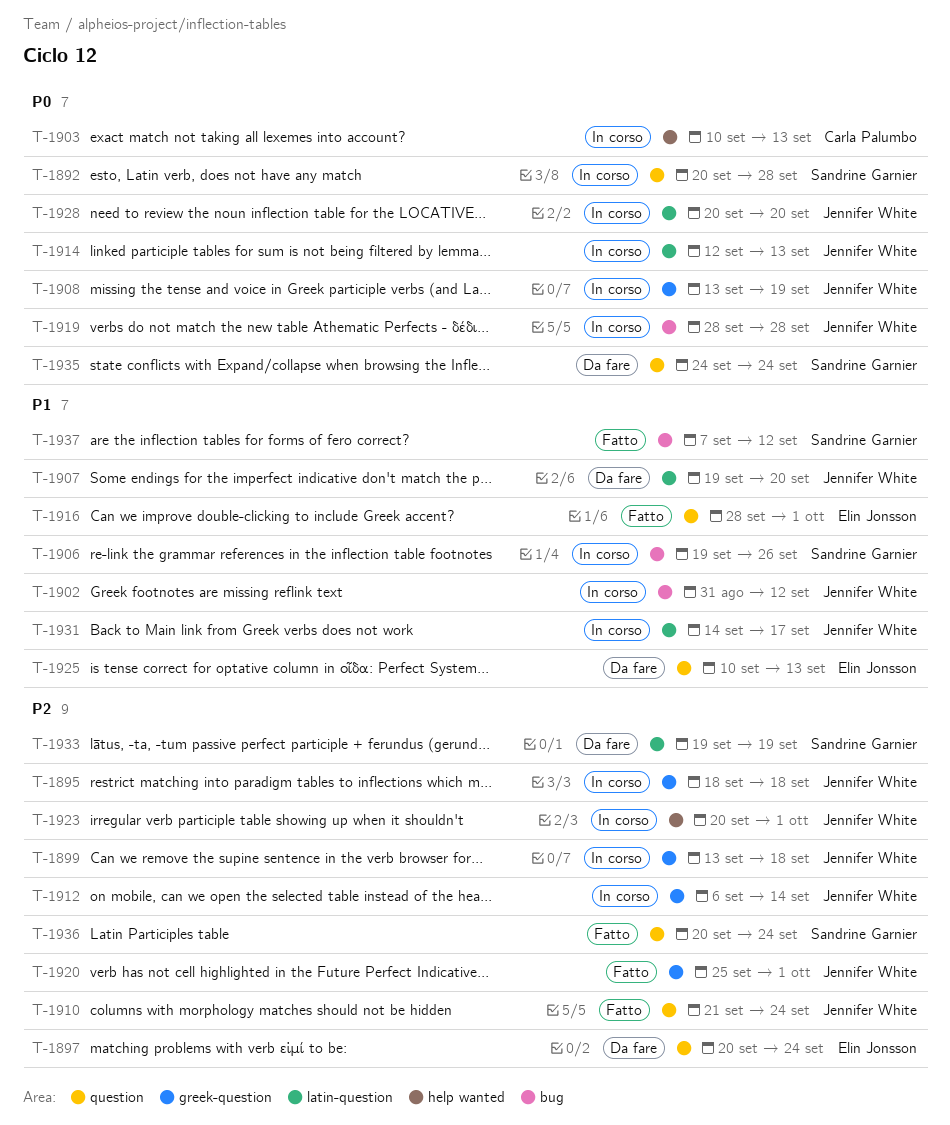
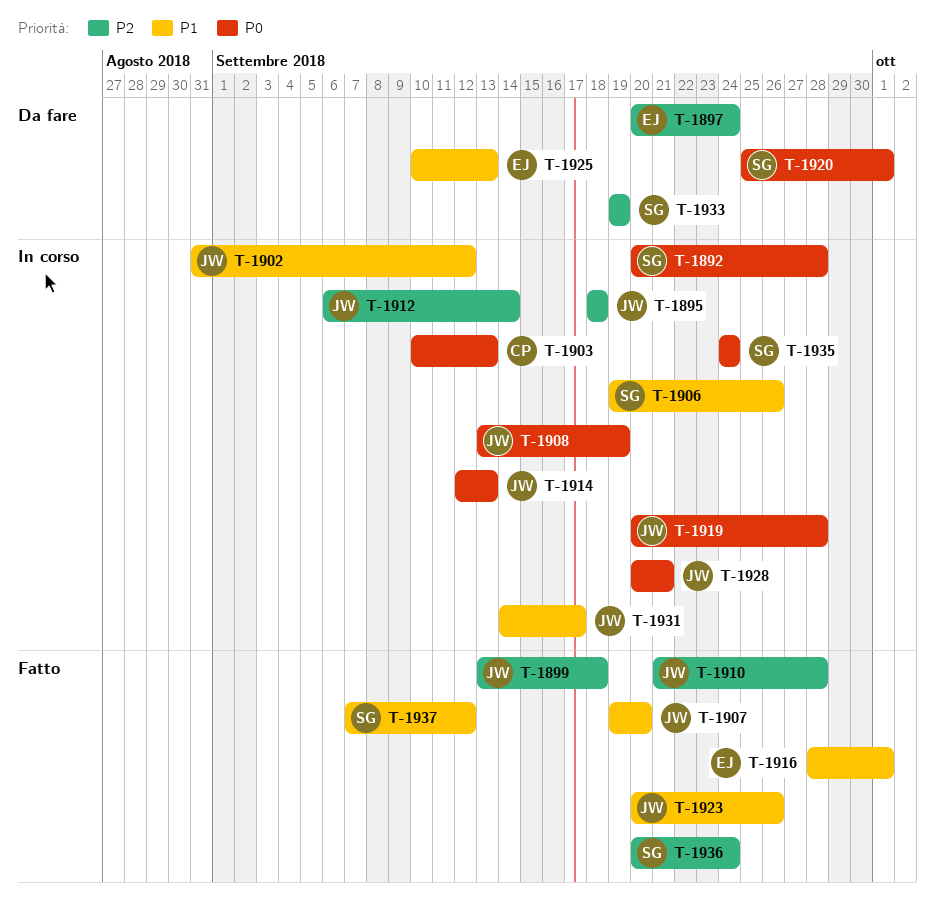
T-1899, status: In corso -> Fatto
T-1907, status: Da fare -> Fatto
T-1910, due: Sep 24 -> Sep 28
T-1919, start: Sep 28 -> Sep 20
T-1920, status: Fatto -> Da fare
T-1920, owner: Jennifer White -> Sandrine Garnier
T-1920, priority: P2 -> P0
T-1923, status: In corso -> Fatto
T-1923, priority: P2 -> P1
T-1923, due: Oct 1 -> Sep 26
T-1928, due: Sep 20 -> Sep 21
T-1935, status: Da fare -> In corso

